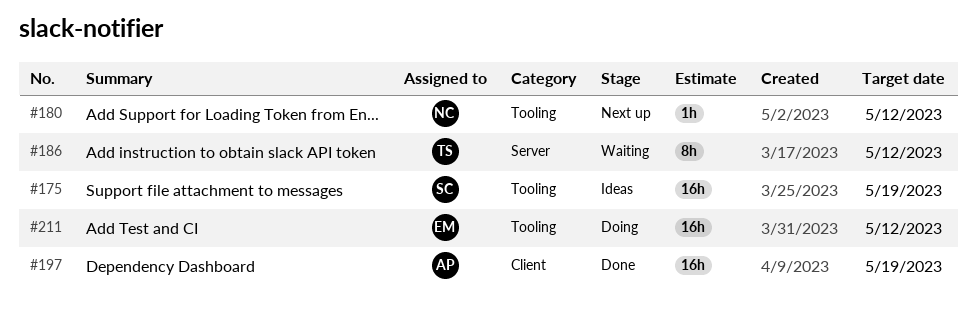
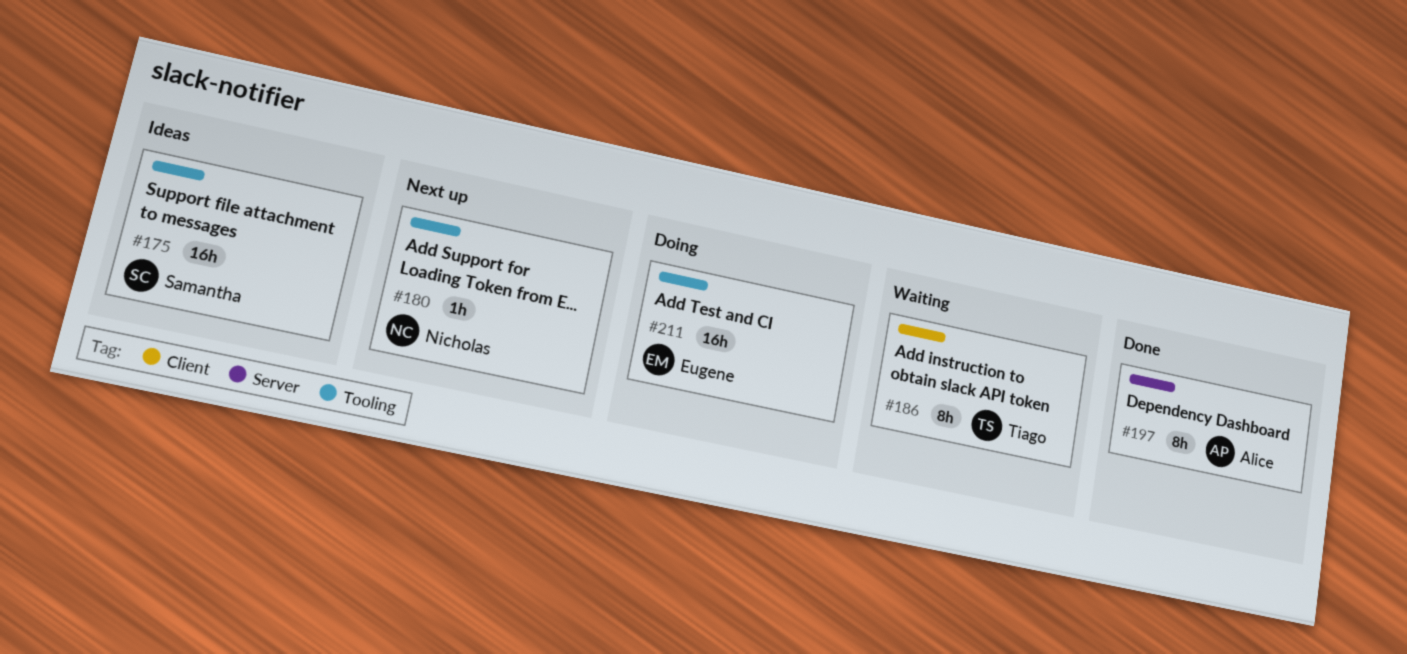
#186, label: Server -> Client
#197, label: Client -> Server
#197, estimate: 16h -> 8h

